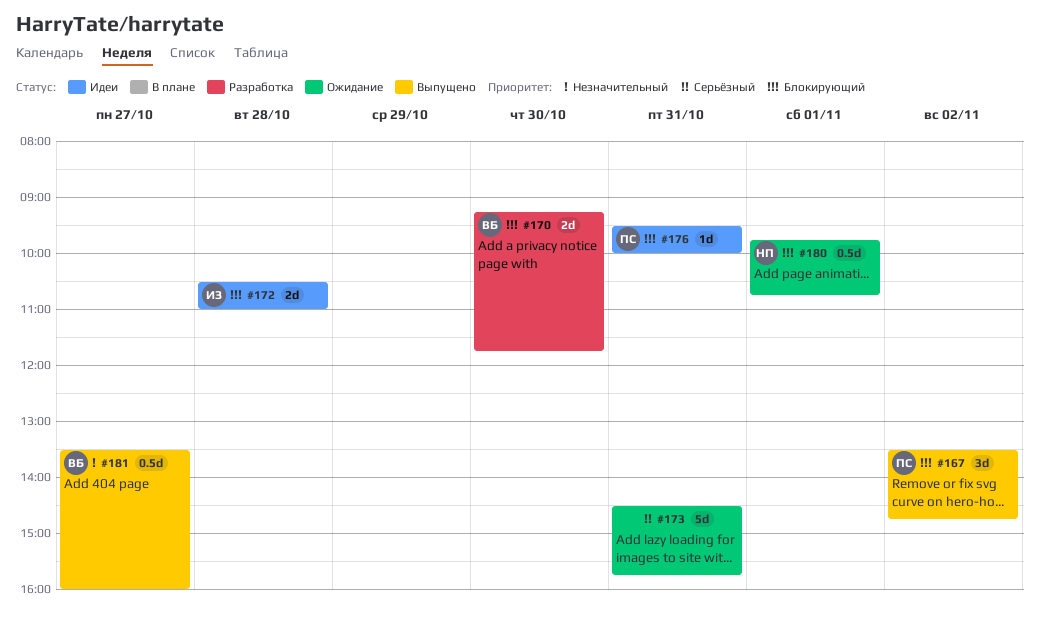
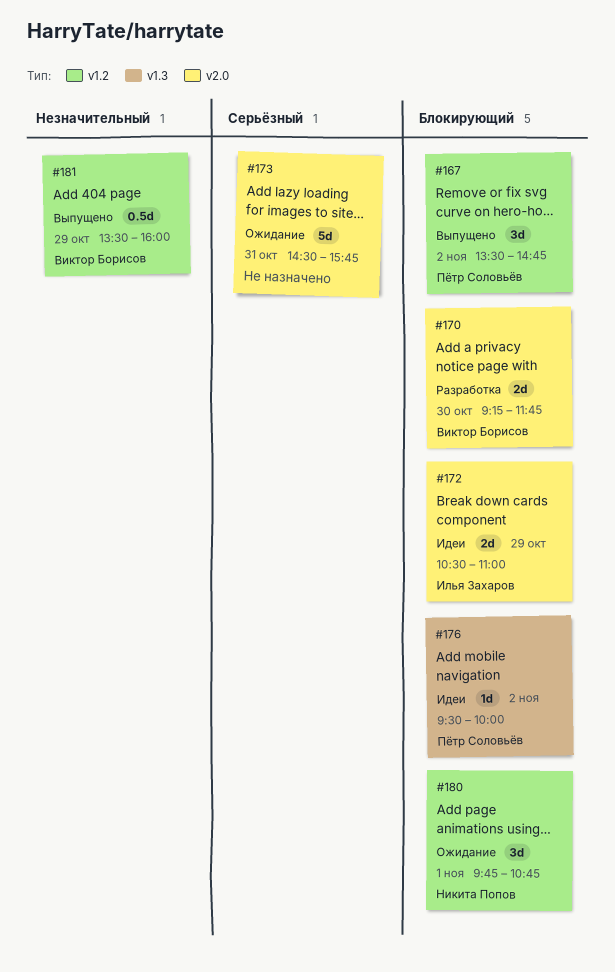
#172, day: Oct 28 -> Oct 29
#176, day: Oct 31 -> Nov 2
#180, estimate: 0.5d -> 3d
#181, day: Oct 27 -> Oct 29

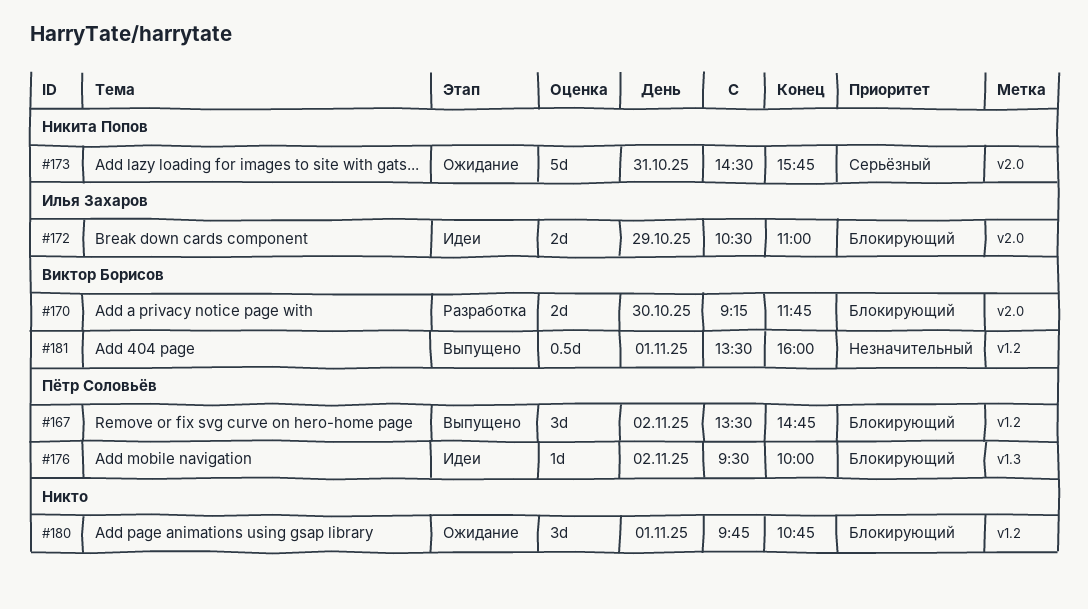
#173, owner: none -> Никита Попов
#180, owner: Никита Попов -> none
#181, day: Oct 29 -> Nov 1

